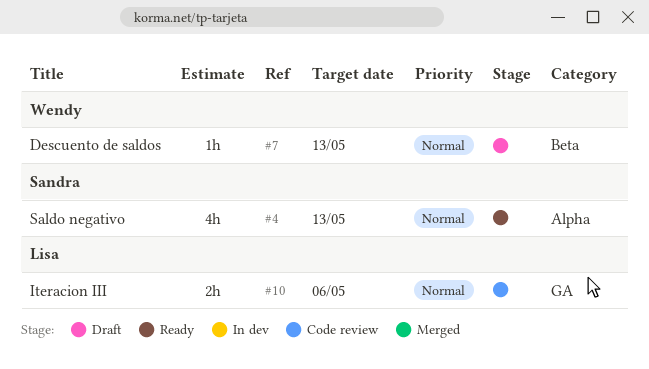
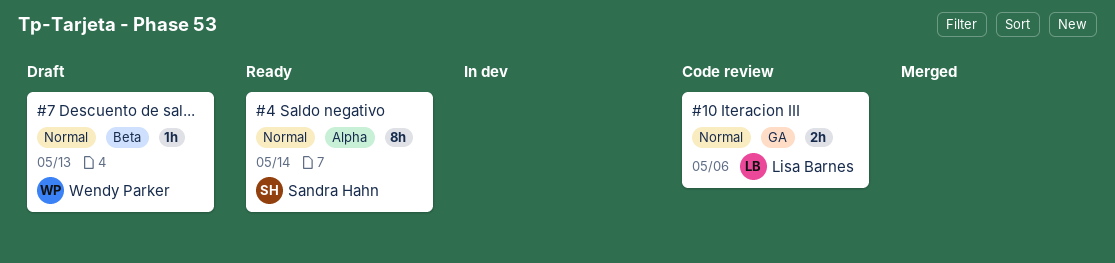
#4, estimate: 4h -> 8h
#4, due: May 13 -> May 14

